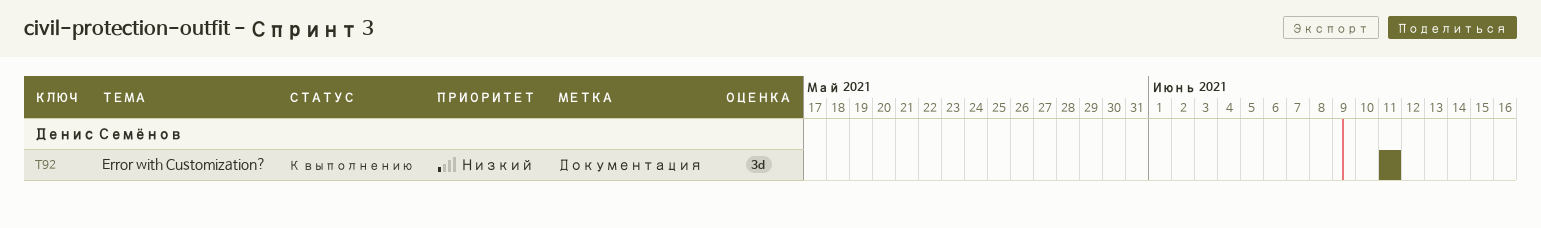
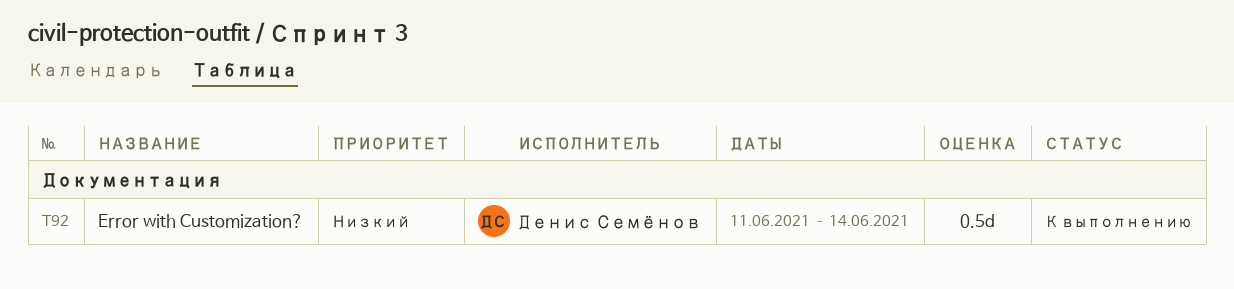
T92, estimate: 3d -> 0.5d
T92, due: Jun 11 -> Jun 14

